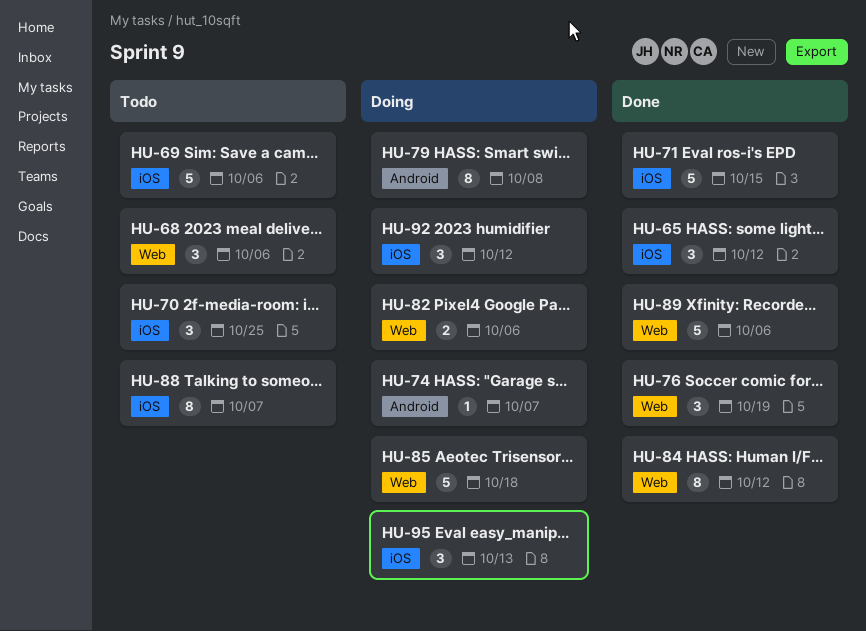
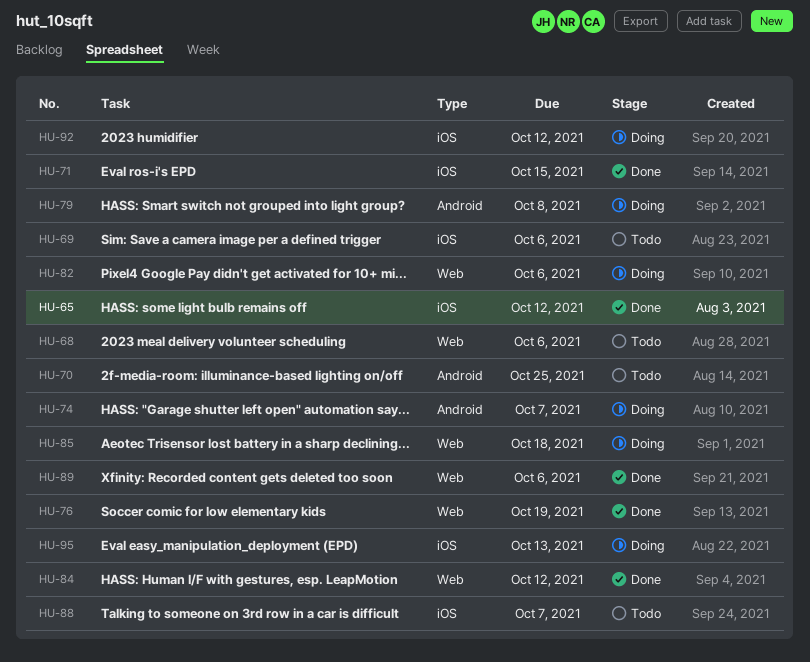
HU-70, label: iOS -> Android

